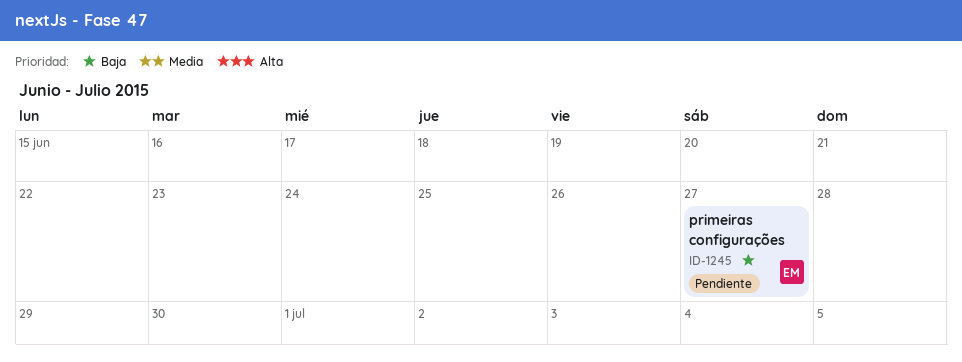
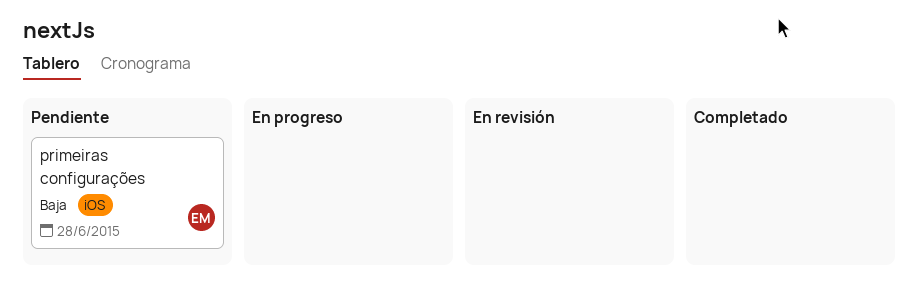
primeiras configurações, due: Jun 27 -> Jun 28

